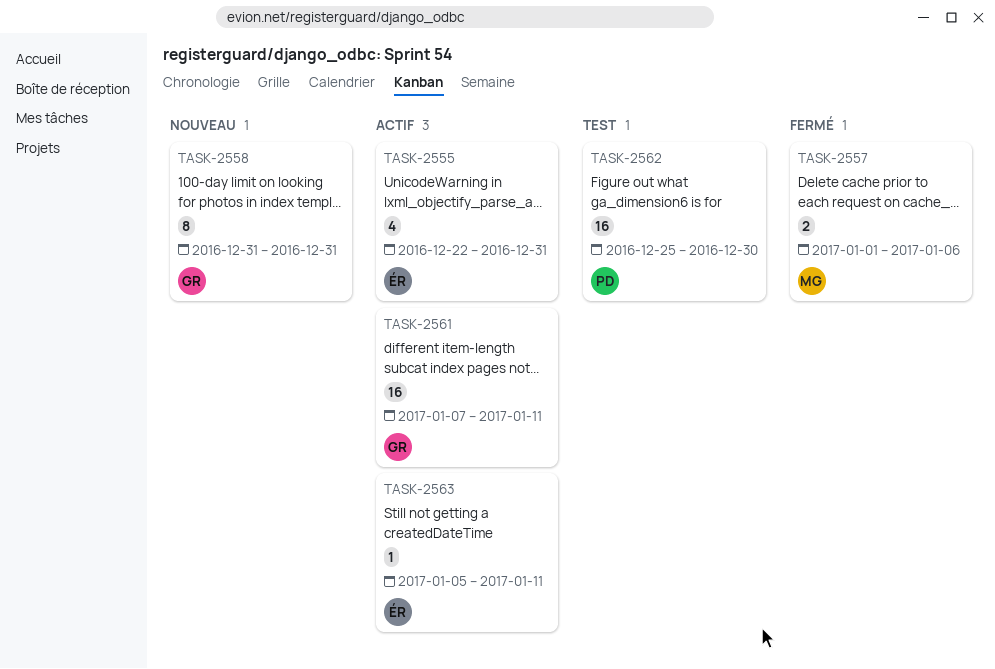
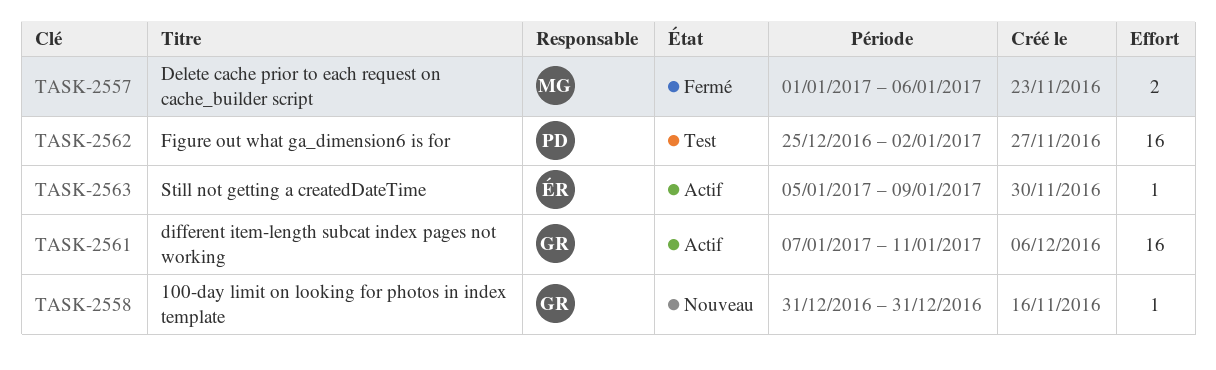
TASK-2555: present -> none
TASK-2558, estimate: 8 -> 1
TASK-2562, due: Dec 30 -> Jan 2
TASK-2563, due: Jan 11 -> Jan 9

